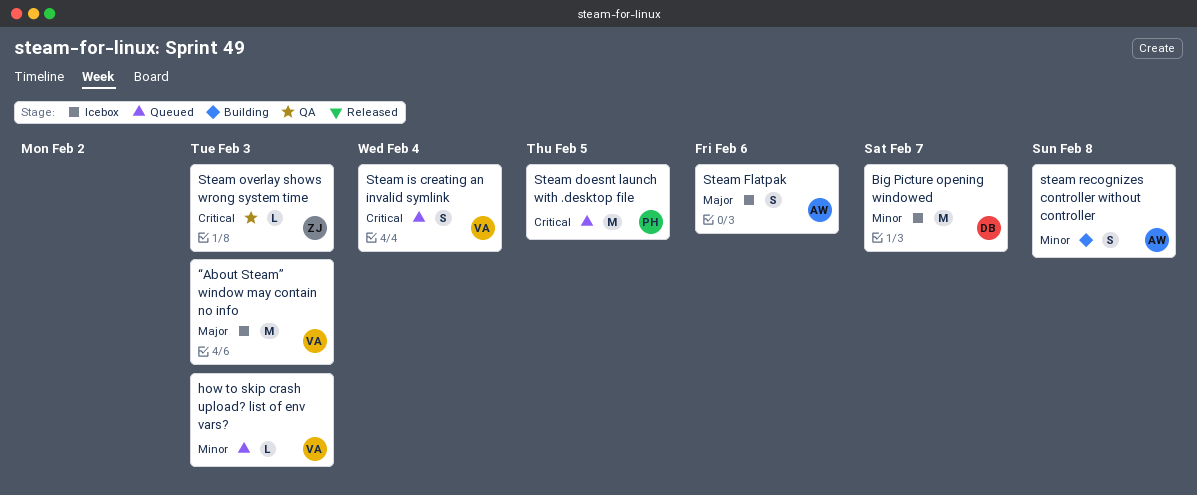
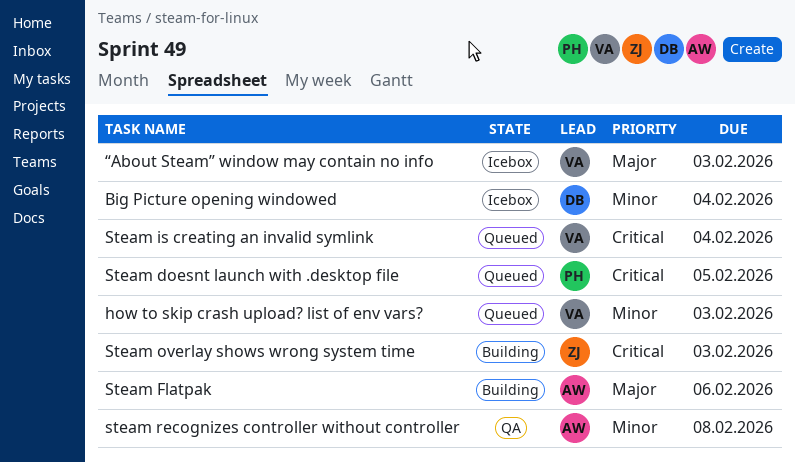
Big Picture opening windowed, due: Feb 7 -> Feb 4
Steam Flatpak, status: Icebox -> Building
Steam overlay shows wrong system time, status: QA -> Building
steam recognizes controller without controller, status: Building -> QA

